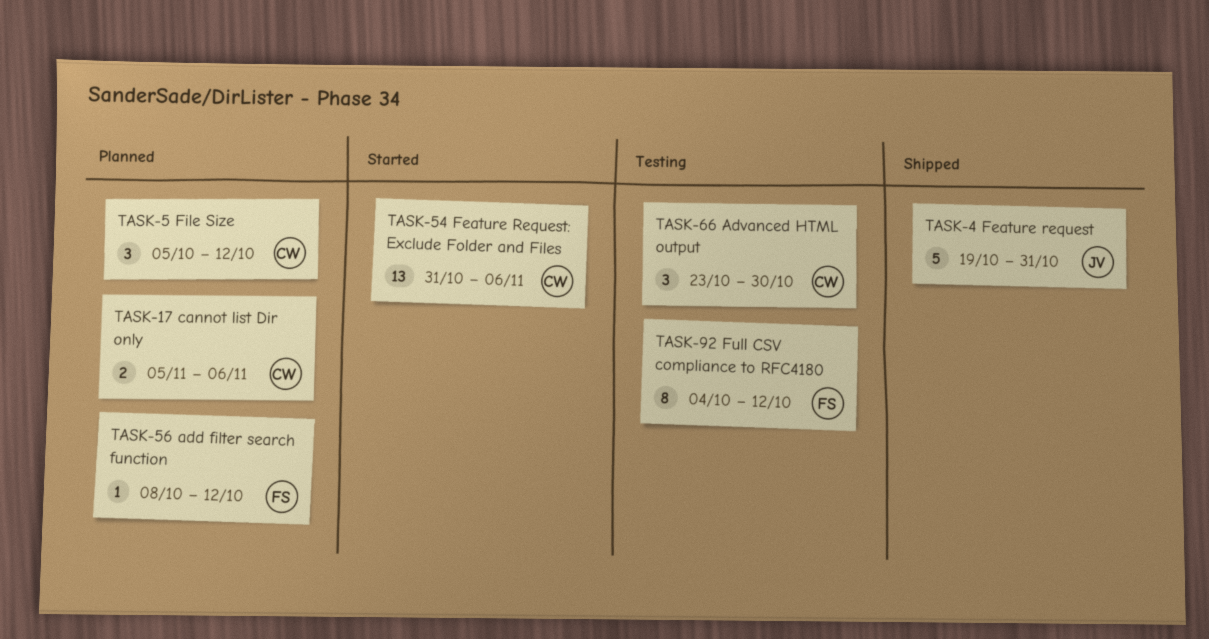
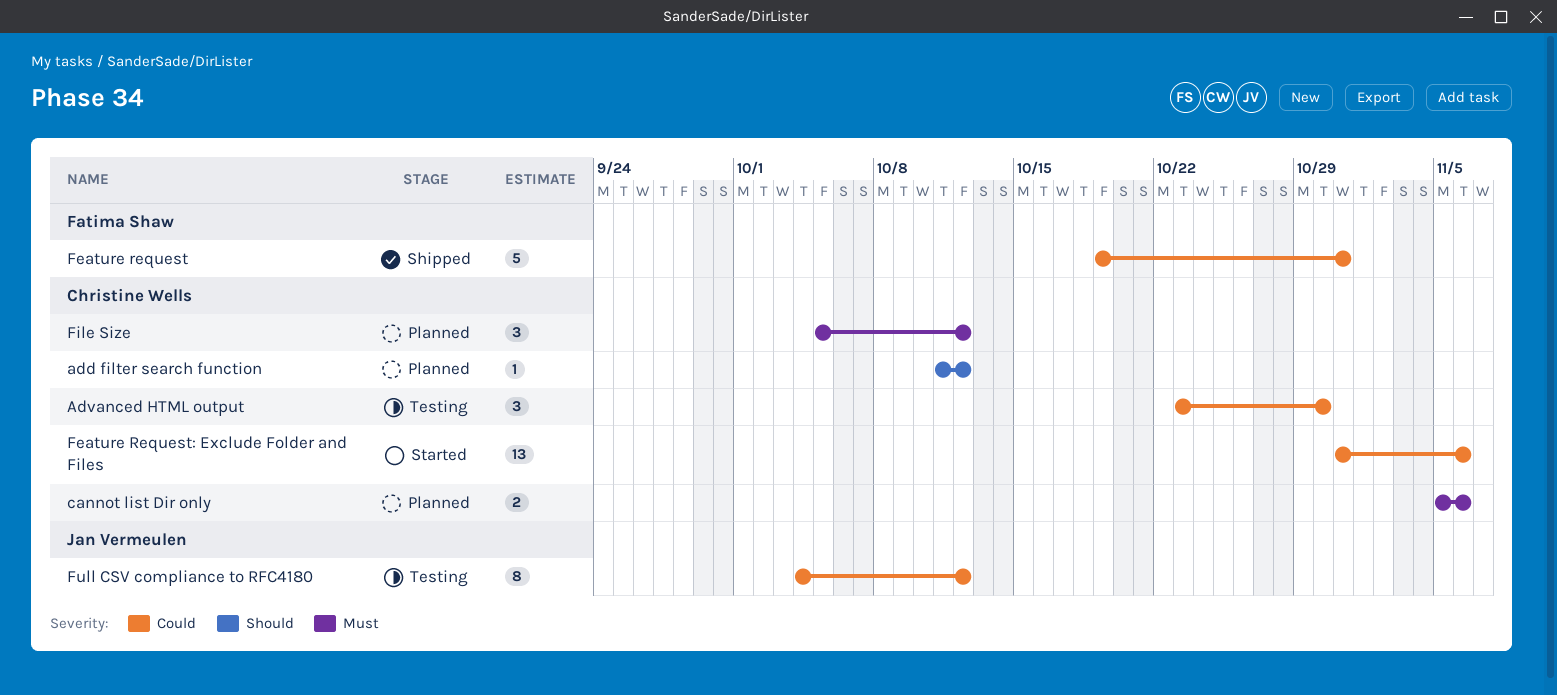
add filter search function, owner: Fatima Shaw -> Christine Wells
add filter search function, start: Oct 8 -> Oct 11
Feature request, owner: Jan Vermeulen -> Fatima Shaw
Full CSV compliance to RFC4180, owner: Fatima Shaw -> Jan Vermeulen

